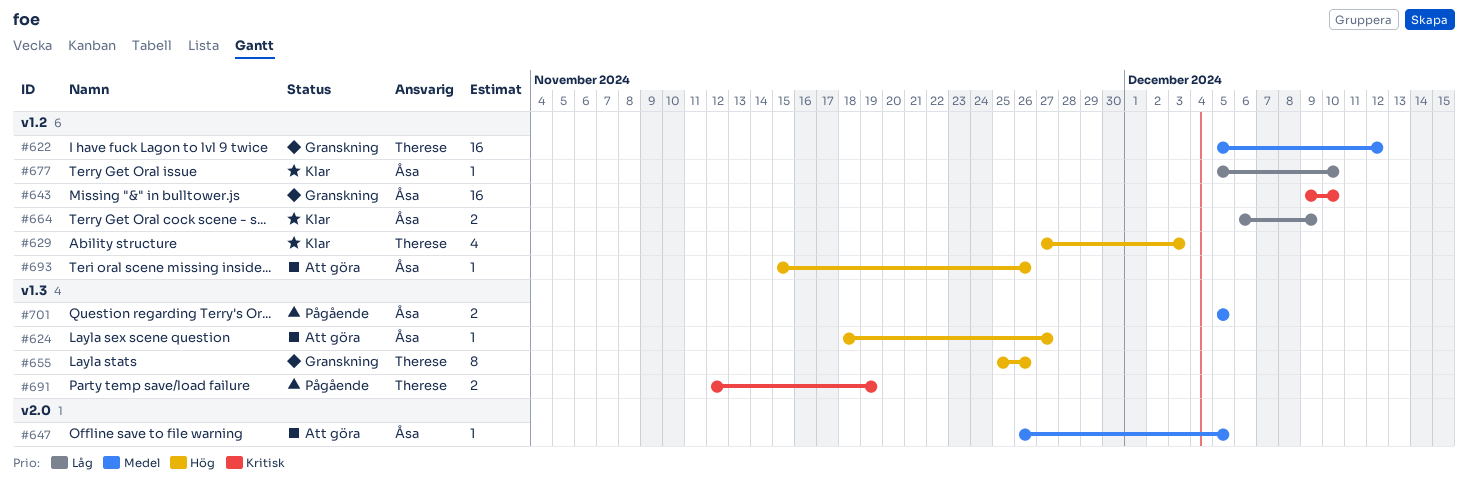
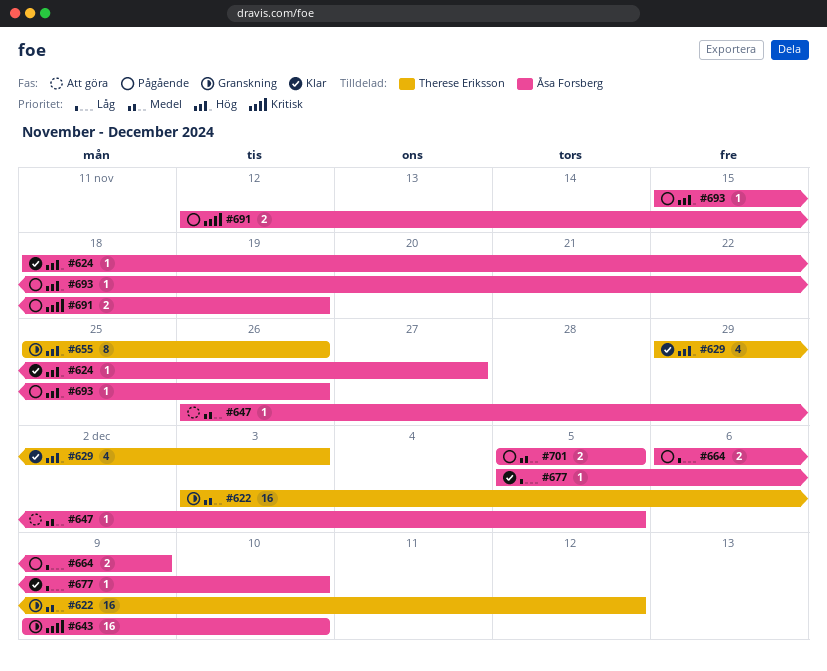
#622, start: Dec 5 -> Dec 3
#624, status: Att göra -> Klar
#629, start: Nov 27 -> Nov 29
#664, status: Klar -> Pågående
#691, owner: Therese Eriksson -> Åsa Forsberg
#693, status: Att göra -> Pågående

